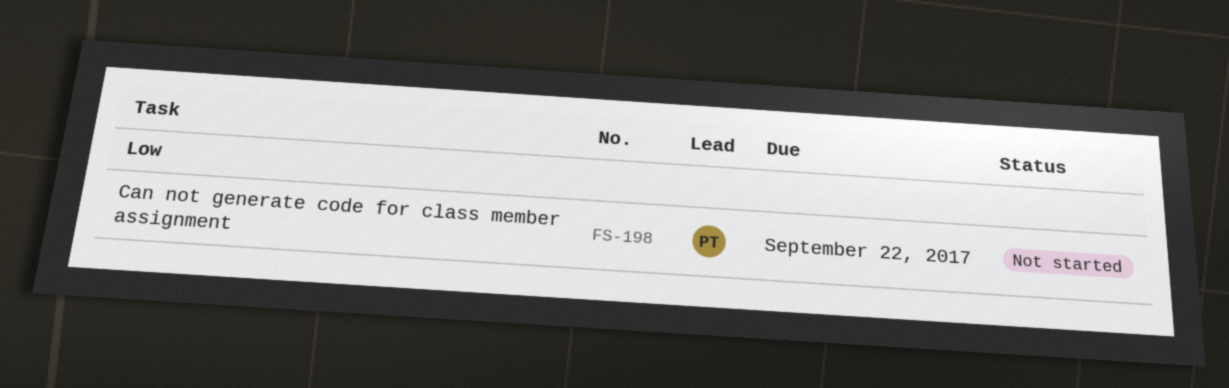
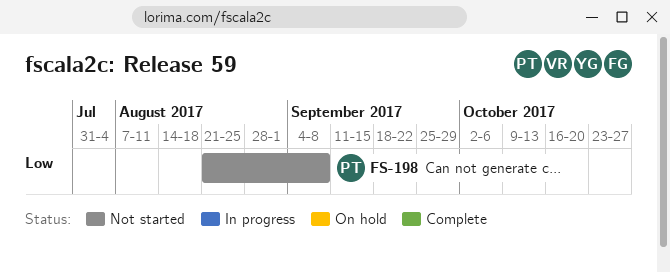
FS-198, due: Sep 22 -> Sep 8

